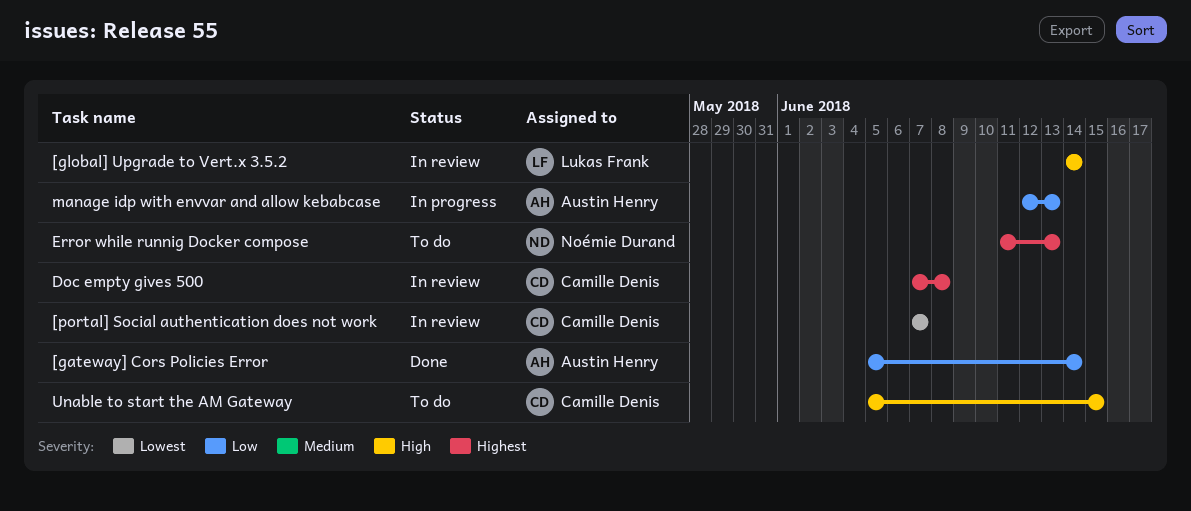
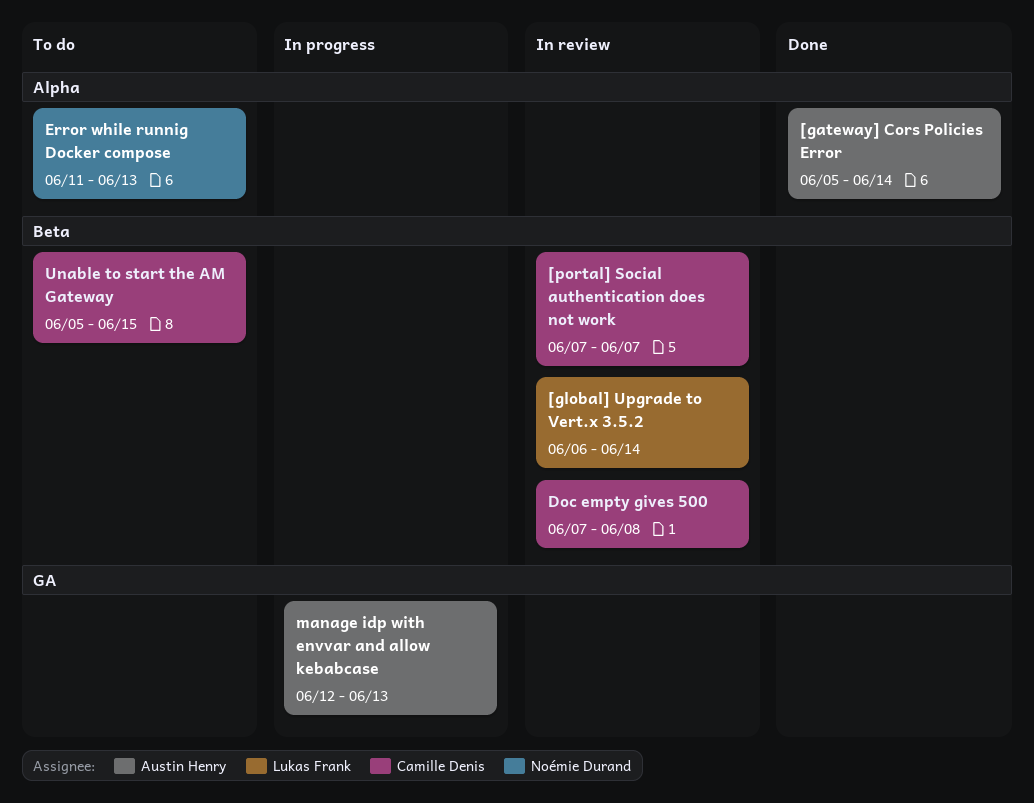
[global] Upgrade to Vert.x 3.5.2, start: Jun 14 -> Jun 6

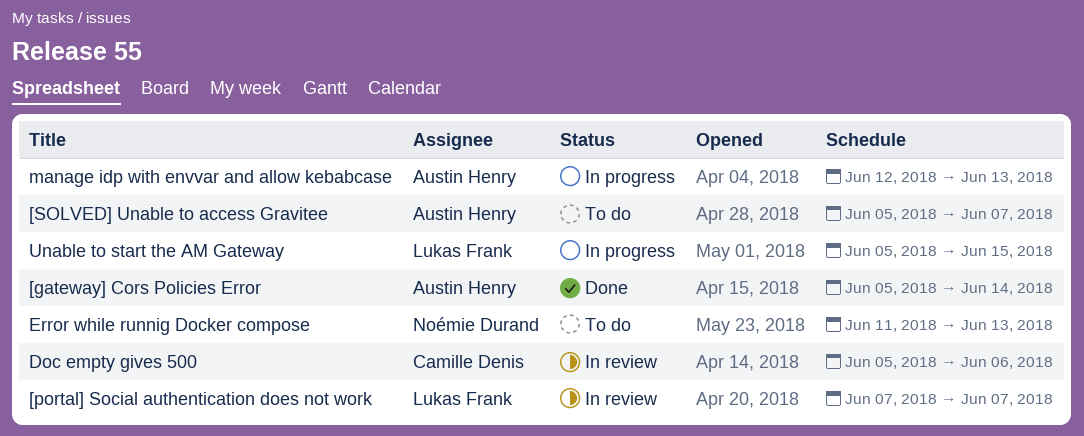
[global] Upgrade to Vert.x 3.5.2: present -> none
[portal] Social authentication does not work, owner: Camille Denis -> Lukas Frank
[SOLVED] Unable to access Gravitee: none -> present
Doc empty gives 500, start: Jun 7 -> Jun 5
Doc empty gives 500, due: Jun 8 -> Jun 6
Unable to start the AM Gateway, status: To do -> In progress
Unable to start the AM Gateway, owner: Camille Denis -> Lukas Frank

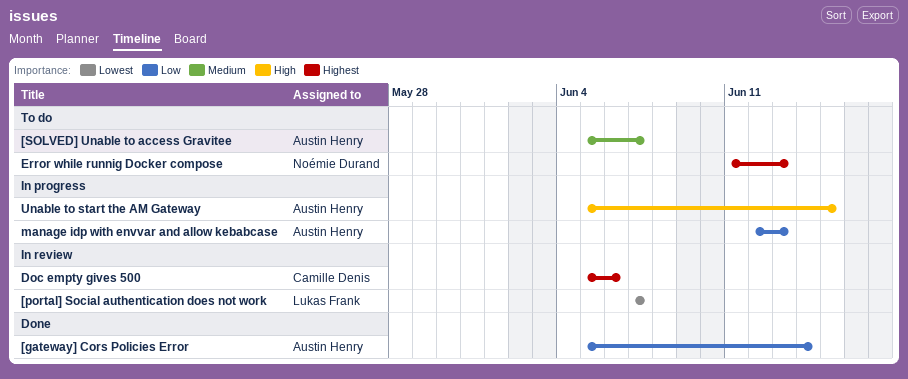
Unable to start the AM Gateway, owner: Lukas Frank -> Austin Henry

